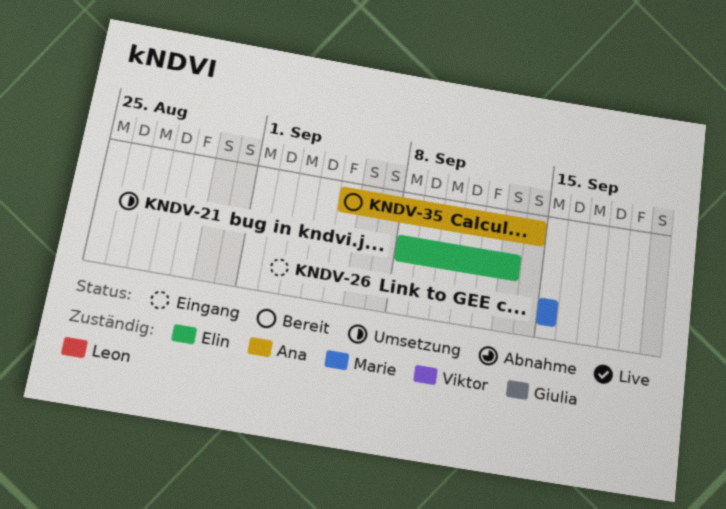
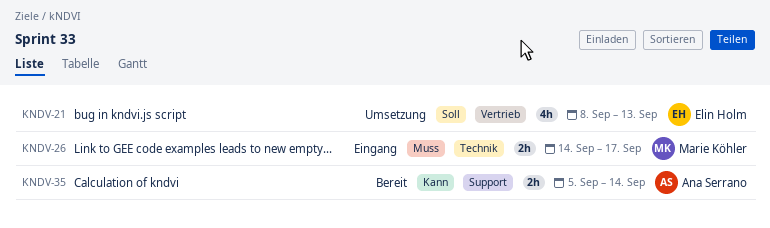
KNDV-26, start: Sep 15 -> Sep 14
KNDV-26, due: Sep 15 -> Sep 17

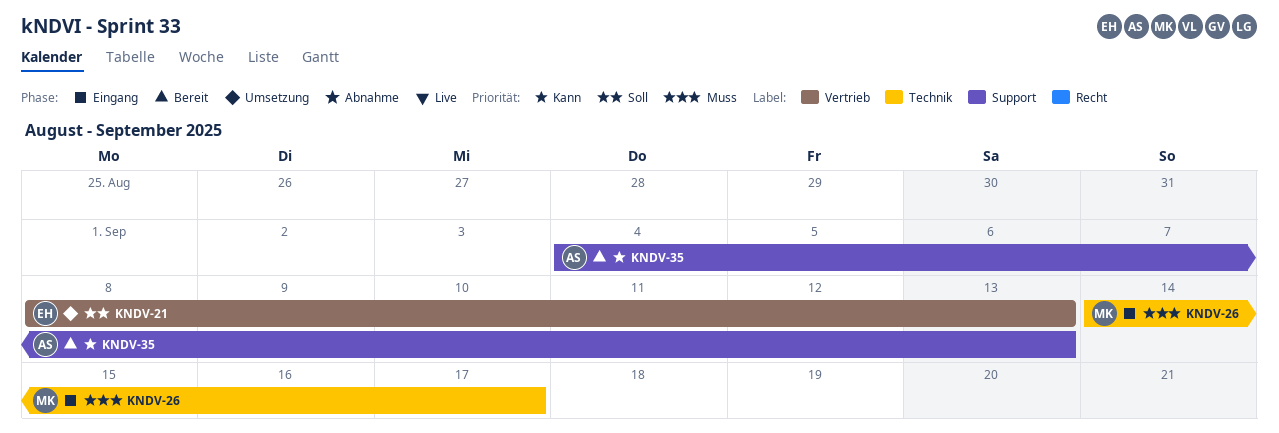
KNDV-35, start: Sep 5 -> Sep 4
KNDV-35, due: Sep 14 -> Sep 13

